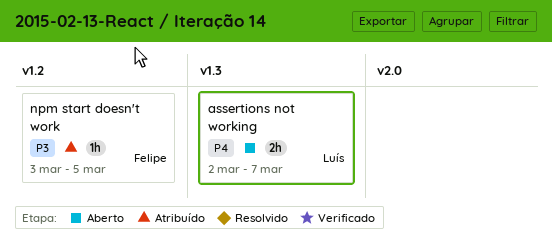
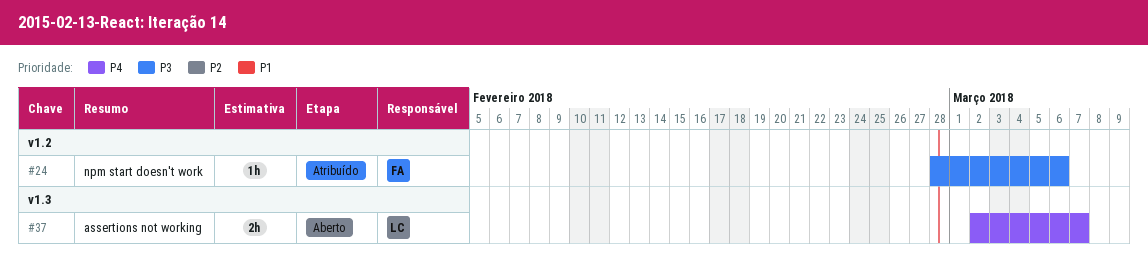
npm start doesn't work, start: Mar 3 -> Feb 28
npm start doesn't work, due: Mar 5 -> Mar 6

